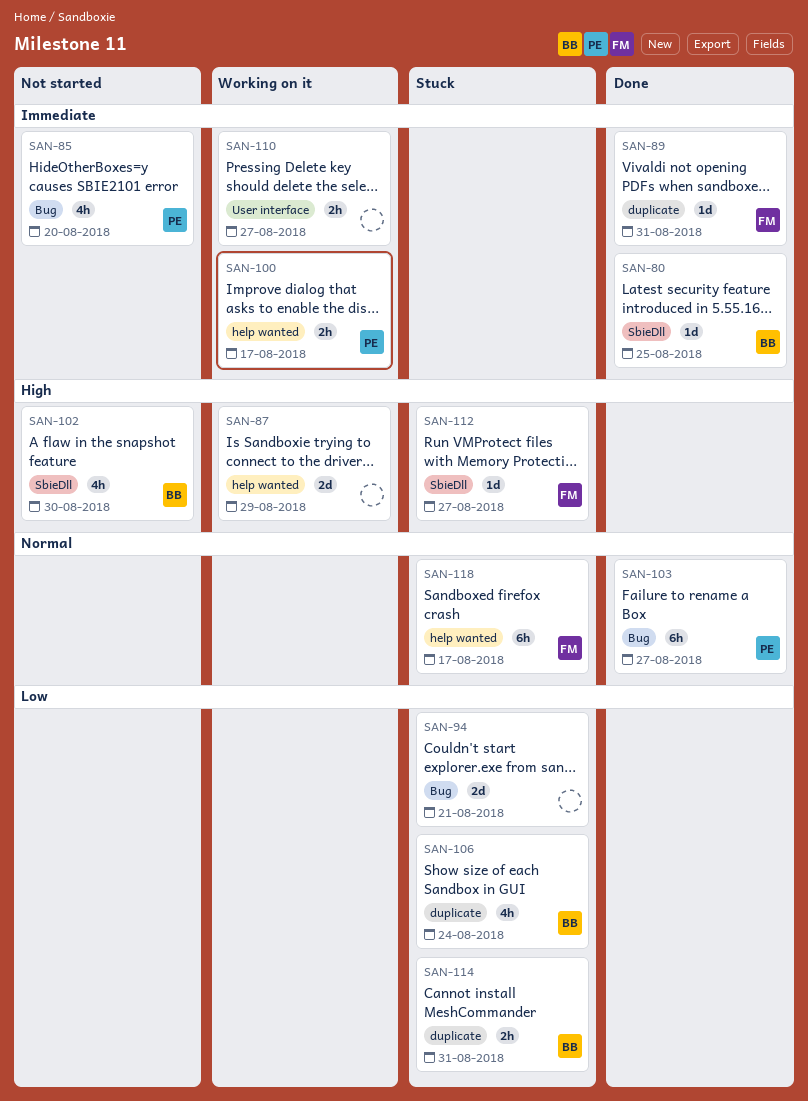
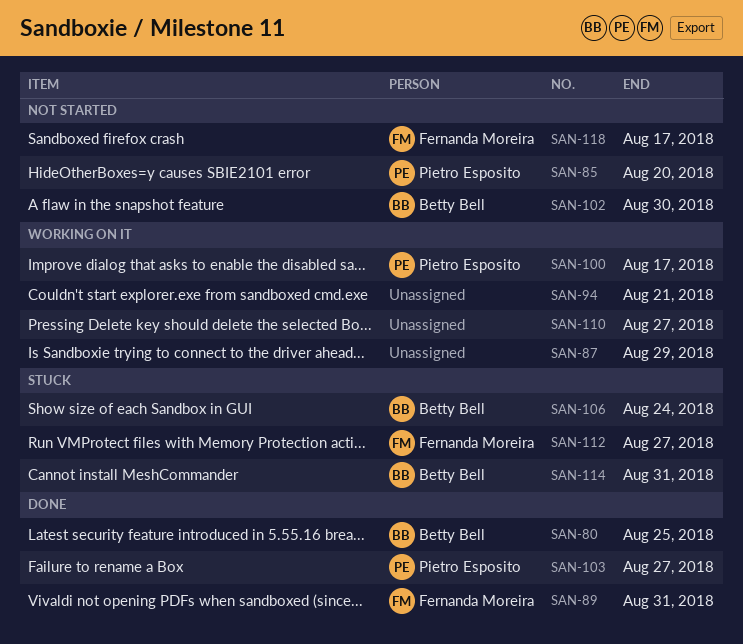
SAN-94, status: Stuck -> Working on it
SAN-118, status: Stuck -> Not started

